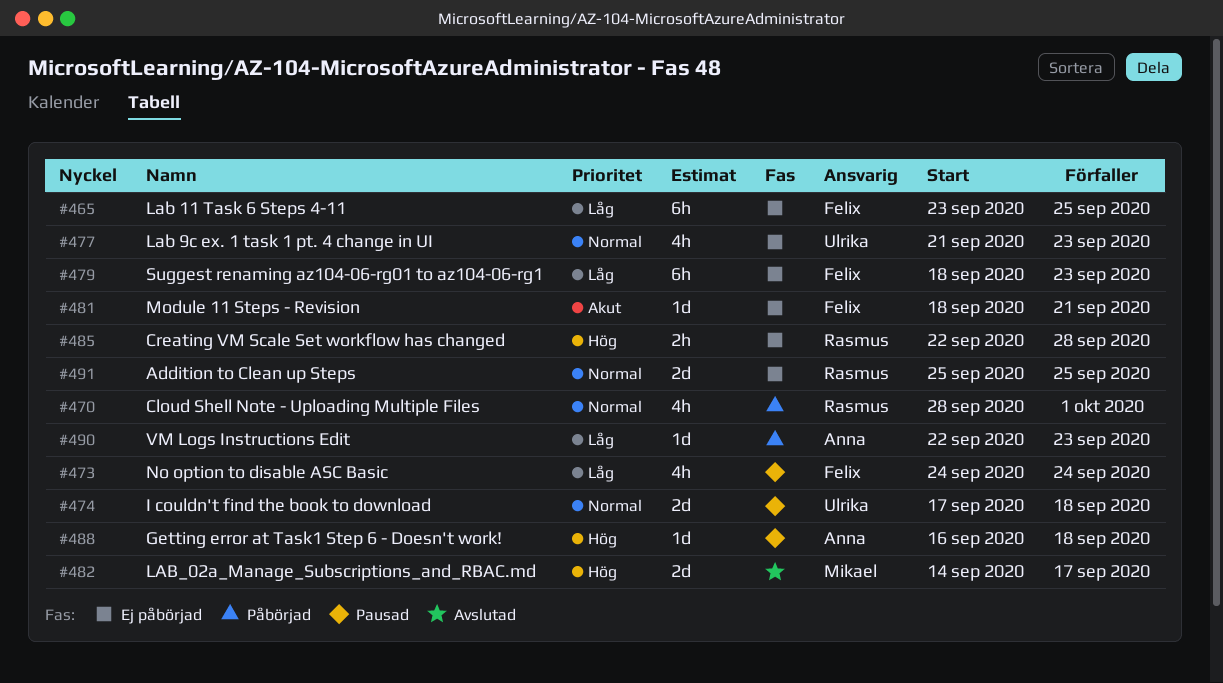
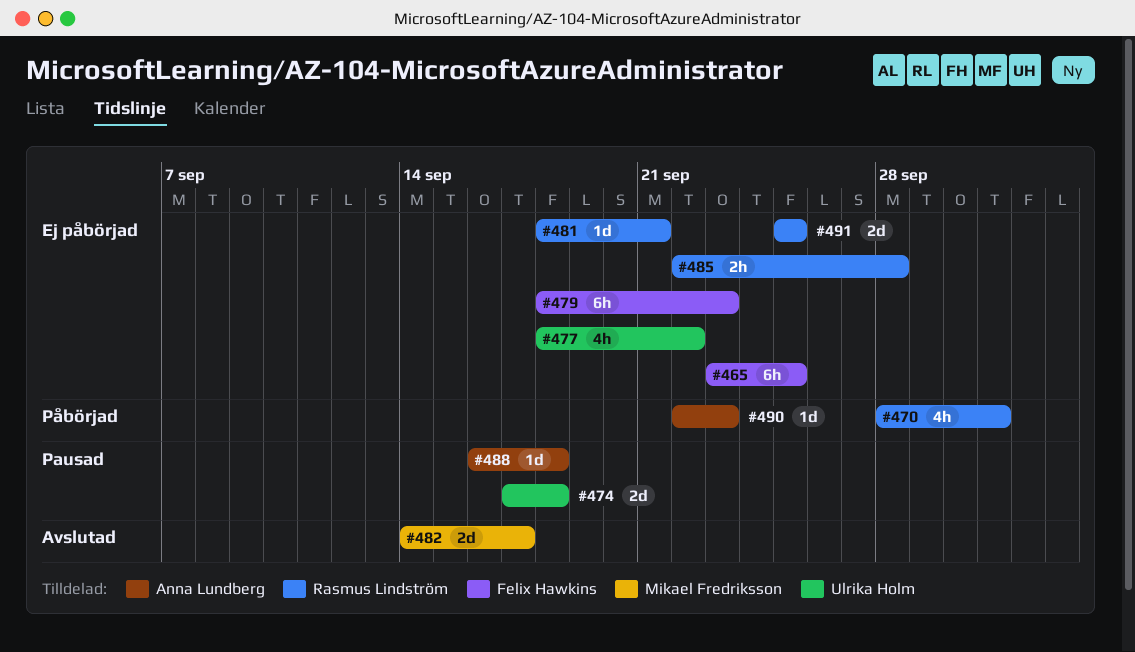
#473: present -> none
#477, start: Sep 21 -> Sep 18
#477, due: Sep 23 -> Sep 22
#481, owner: Felix Hawkins -> Rasmus Lindström

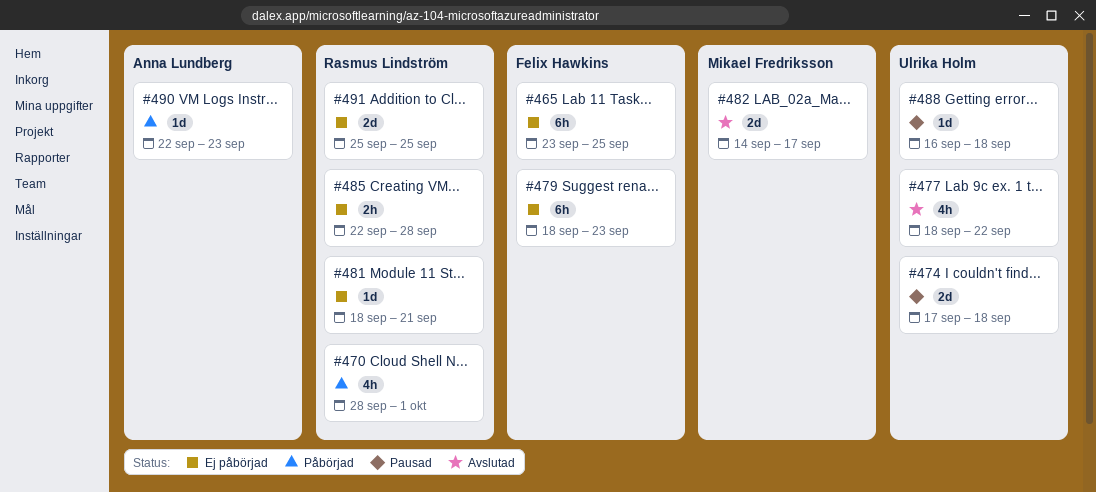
#477, status: Ej påbörjad -> Avslutad
#488, owner: Anna Lundberg -> Ulrika Holm

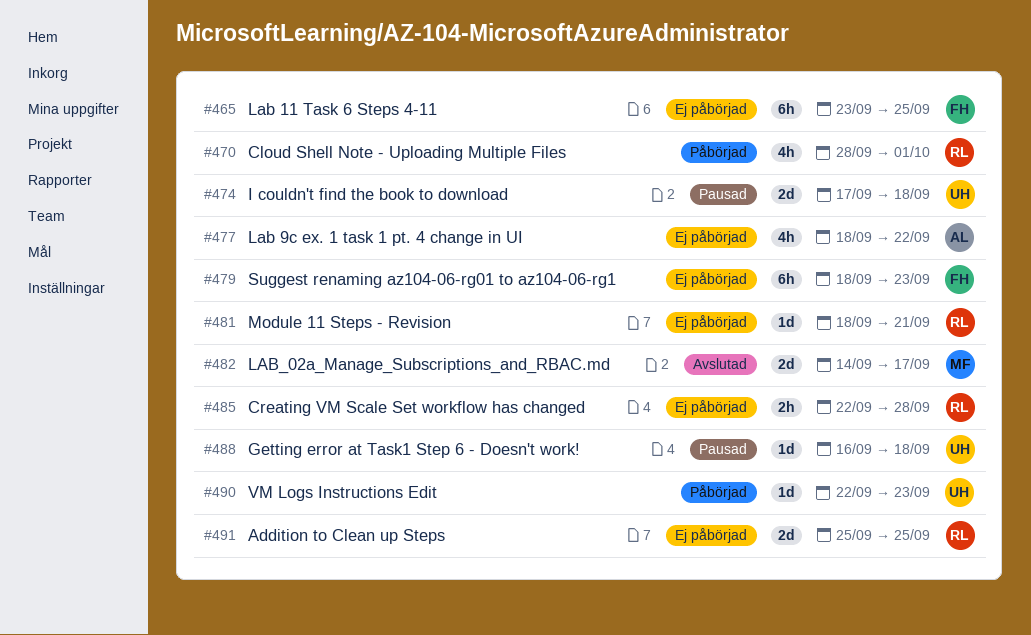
#477, status: Avslutad -> Ej påbörjad
#477, owner: Ulrika Holm -> Anna Lundberg
#490, owner: Anna Lundberg -> Ulrika Holm

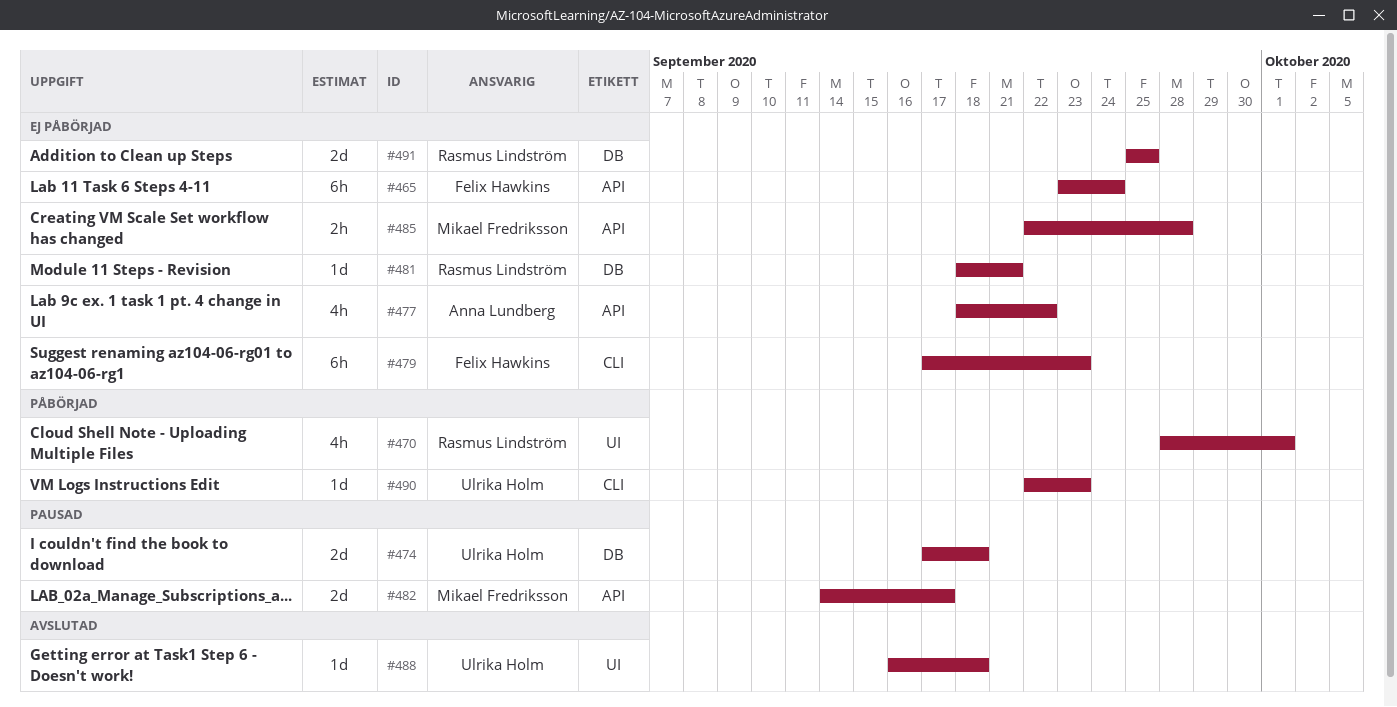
#465, due: Sep 25 -> Sep 24
#479, start: Sep 18 -> Sep 17
#482, status: Avslutad -> Pausad
#485, owner: Rasmus Lindström -> Mikael Fredriksson
#488, status: Pausad -> Avslutad

